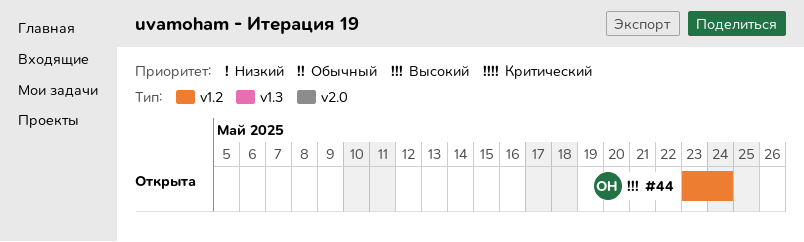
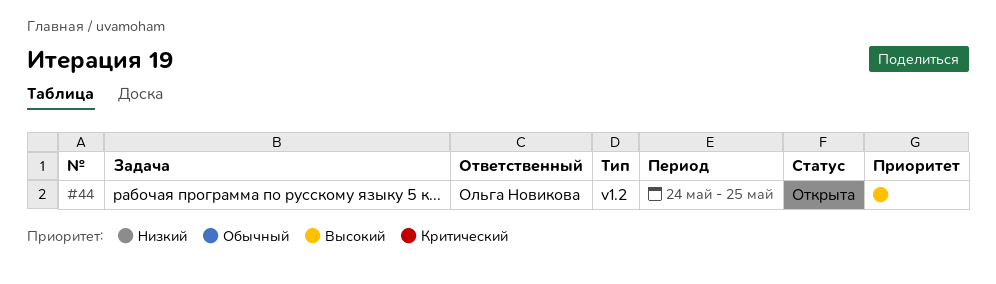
#44, start: May 23 -> May 24
#44, due: May 24 -> May 25

